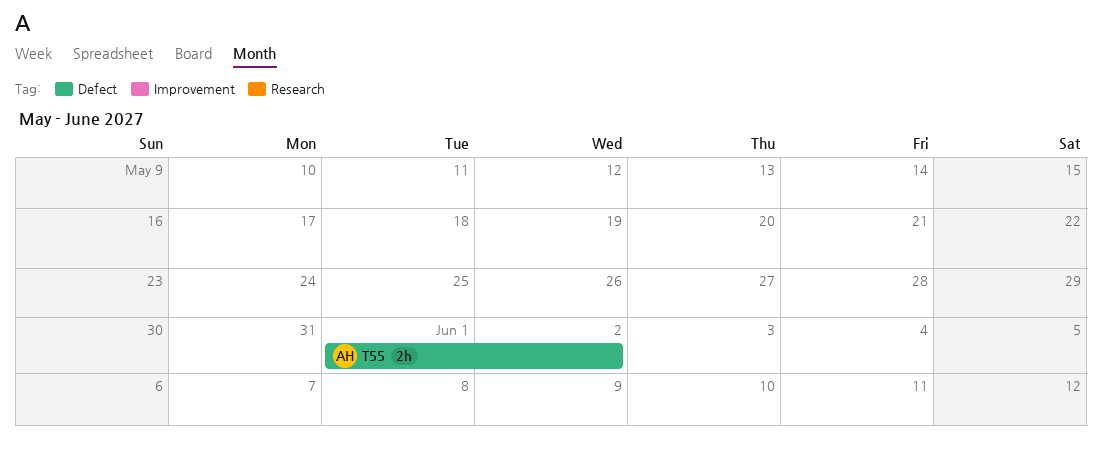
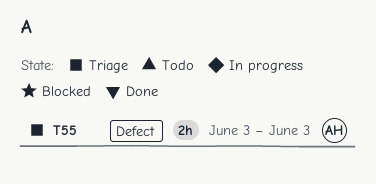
T55, start: Jun 1 -> Jun 3
T55, due: Jun 2 -> Jun 3

